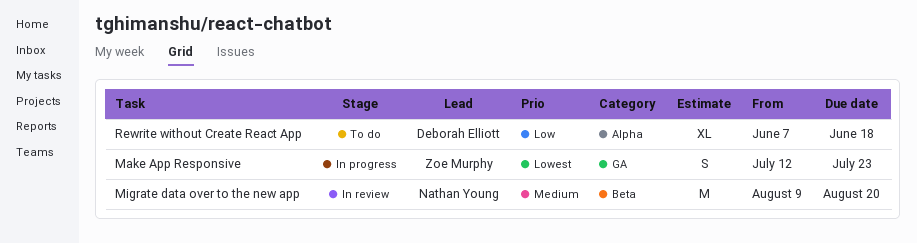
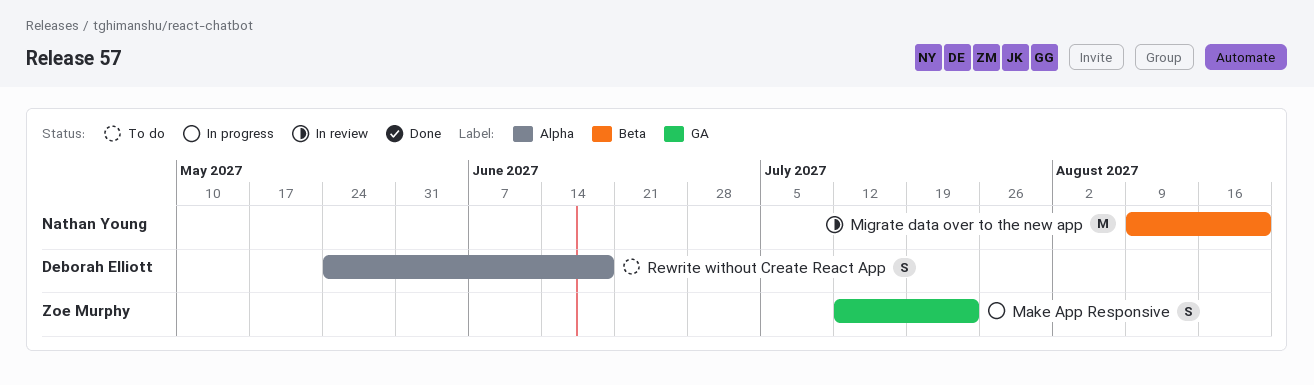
Rewrite without Create React App, estimate: XL -> S
Rewrite without Create React App, start: Jun 7 -> May 24

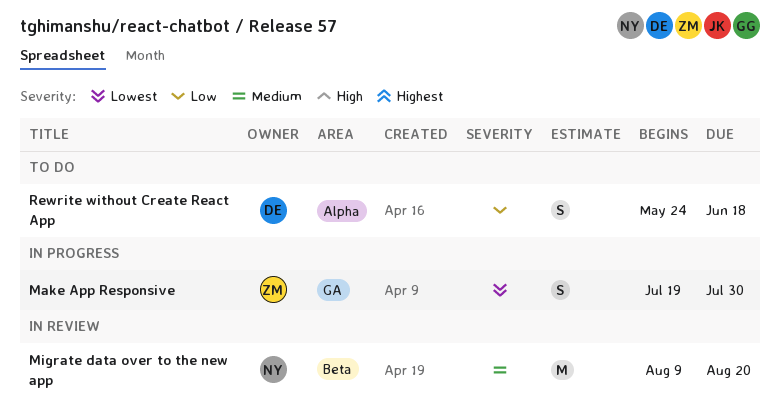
Make App Responsive, start: Jul 12 -> Jul 19
Make App Responsive, due: Jul 23 -> Jul 30

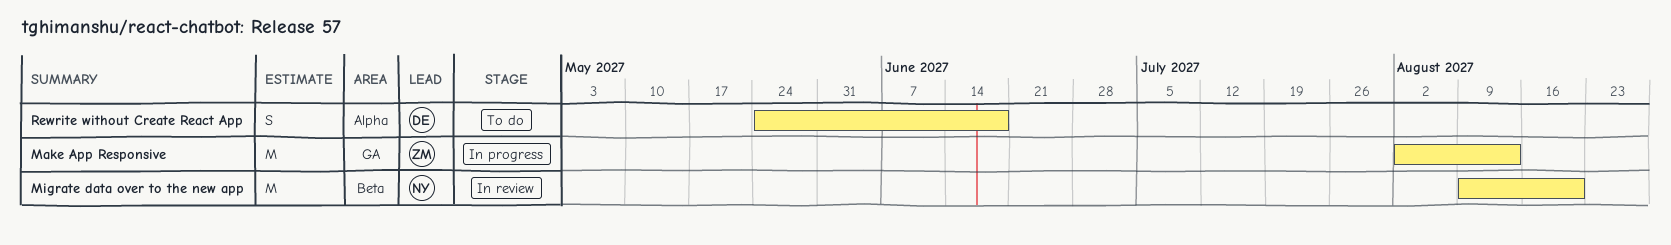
Make App Responsive, estimate: S -> M
Make App Responsive, start: Jul 19 -> Aug 2
Make App Responsive, due: Jul 30 -> Aug 13

